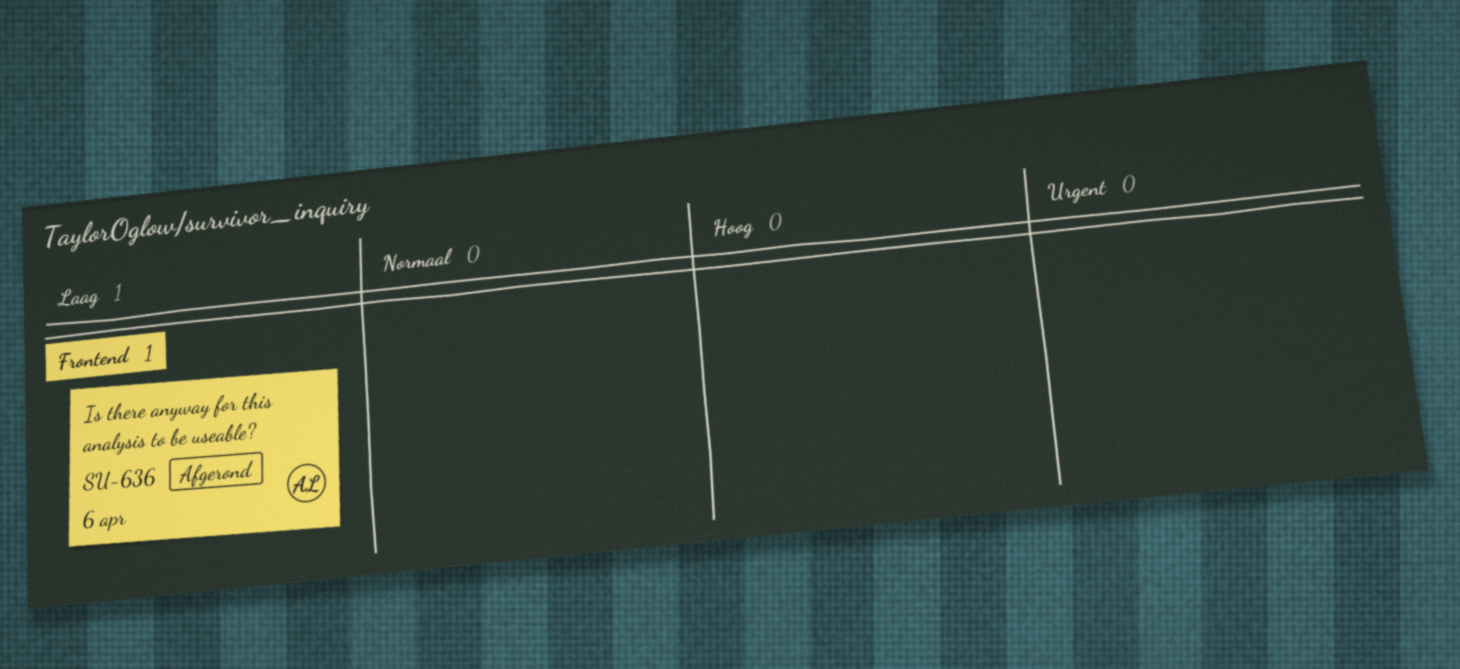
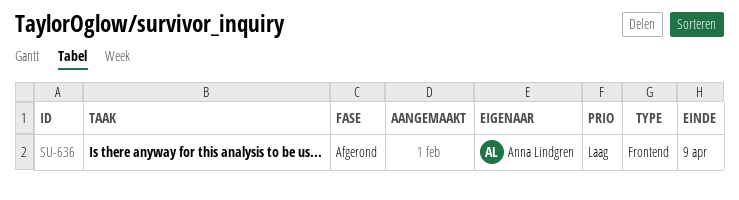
SU-636, due: Apr 6 -> Apr 9

